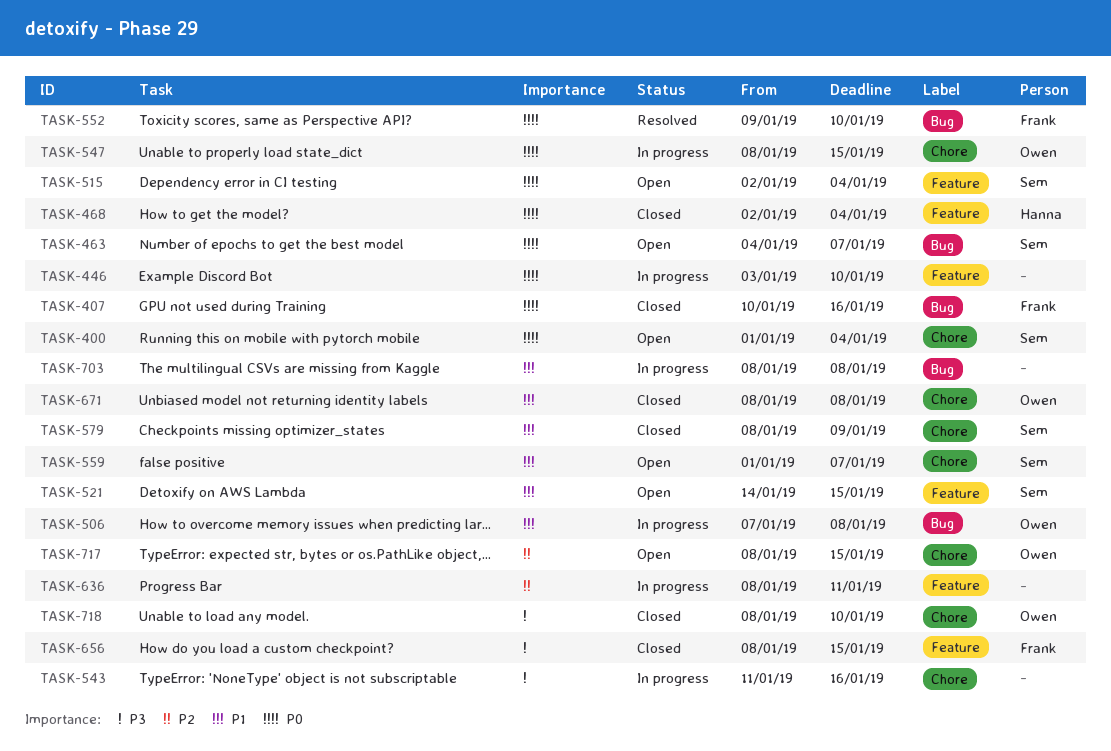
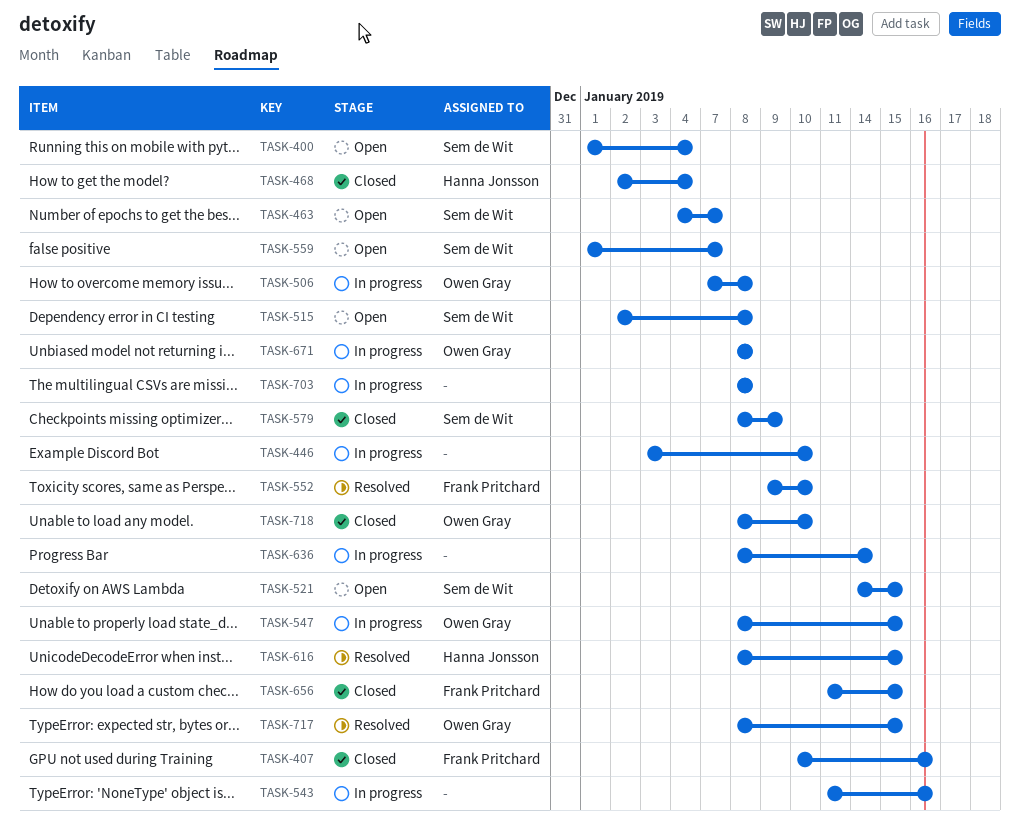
TASK-515, due: Jan 4 -> Jan 8
TASK-616: none -> present
TASK-636, due: Jan 11 -> Jan 14
TASK-656, start: Jan 8 -> Jan 11
TASK-671, status: Closed -> In progress
TASK-717, status: Open -> Resolved

